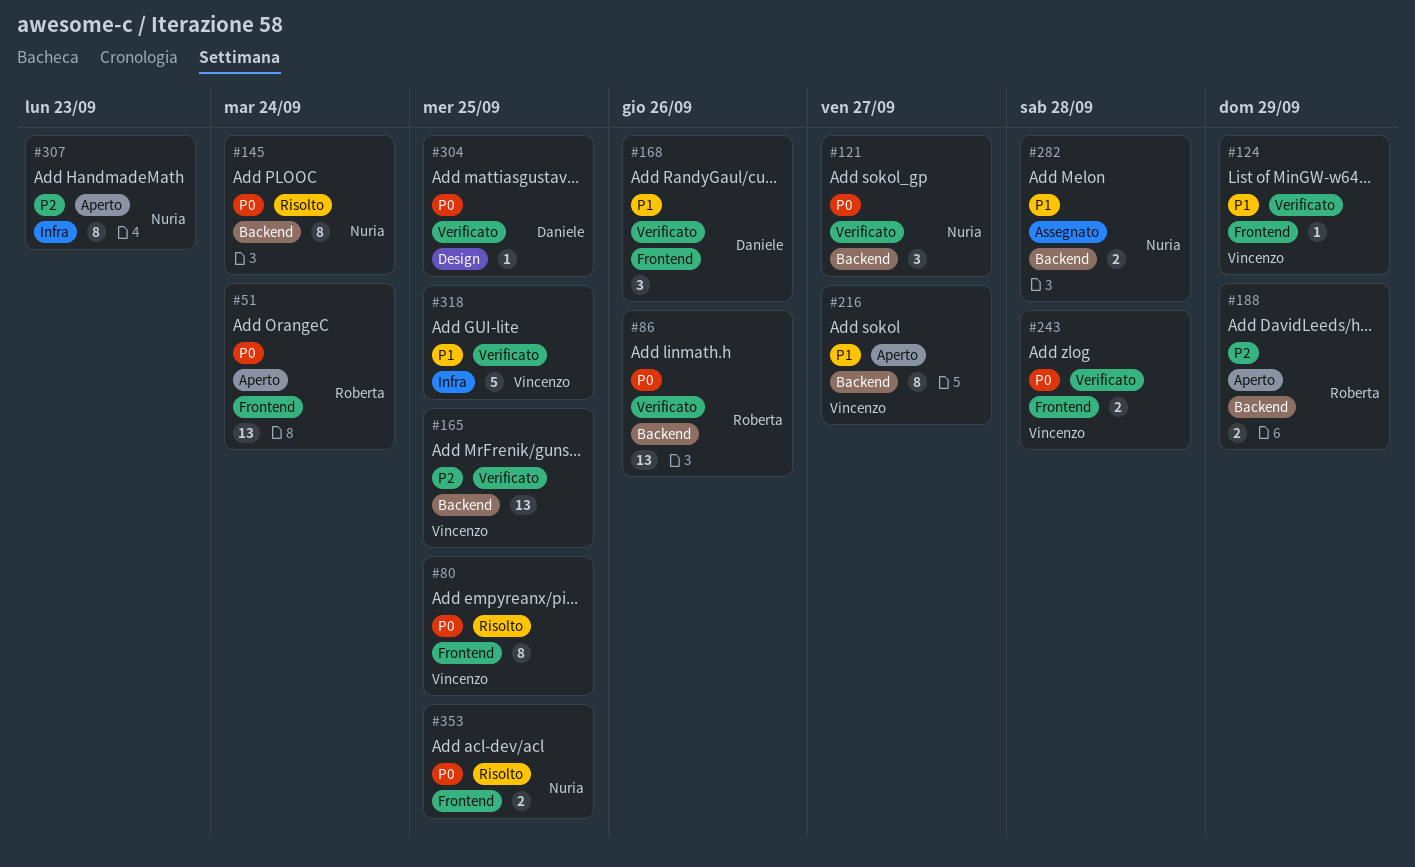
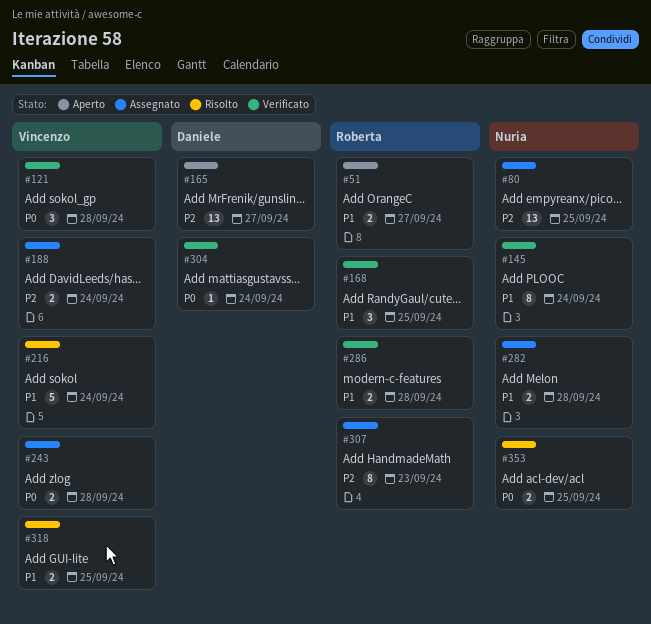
#51, priority: P0 -> P1
#51, estimate: 13 -> 2
#51, due: Sep 24 -> Sep 27
#80, status: Risolto -> Assegnato
#80, owner: Vincenzo -> Nuria
#80, priority: P0 -> P2
#80, estimate: 8 -> 13
#86: present -> none
#121, owner: Nuria -> Vincenzo
#121, due: Sep 27 -> Sep 28
#124: present -> none
#145, status: Risolto -> Verificato
#145, priority: P0 -> P1
#165, status: Verificato -> Aperto
#165, owner: Vincenzo -> Daniele
#165, due: Sep 25 -> Sep 27
#168, owner: Daniele -> Roberta
#168, due: Sep 26 -> Sep 25
#188, status: Aperto -> Assegnato
#188, owner: Roberta -> Vincenzo
#188, due: Sep 29 -> Sep 24
#216, status: Aperto -> Risolto
#216, estimate: 8 -> 5
#216, due: Sep 27 -> Sep 24
#243, status: Verificato -> Assegnato
#286: none -> present
#304, due: Sep 25 -> Sep 24
#307, status: Aperto -> Assegnato
#307, owner: Nuria -> Roberta
#318, status: Verificato -> Risolto
#318, estimate: 5 -> 2

